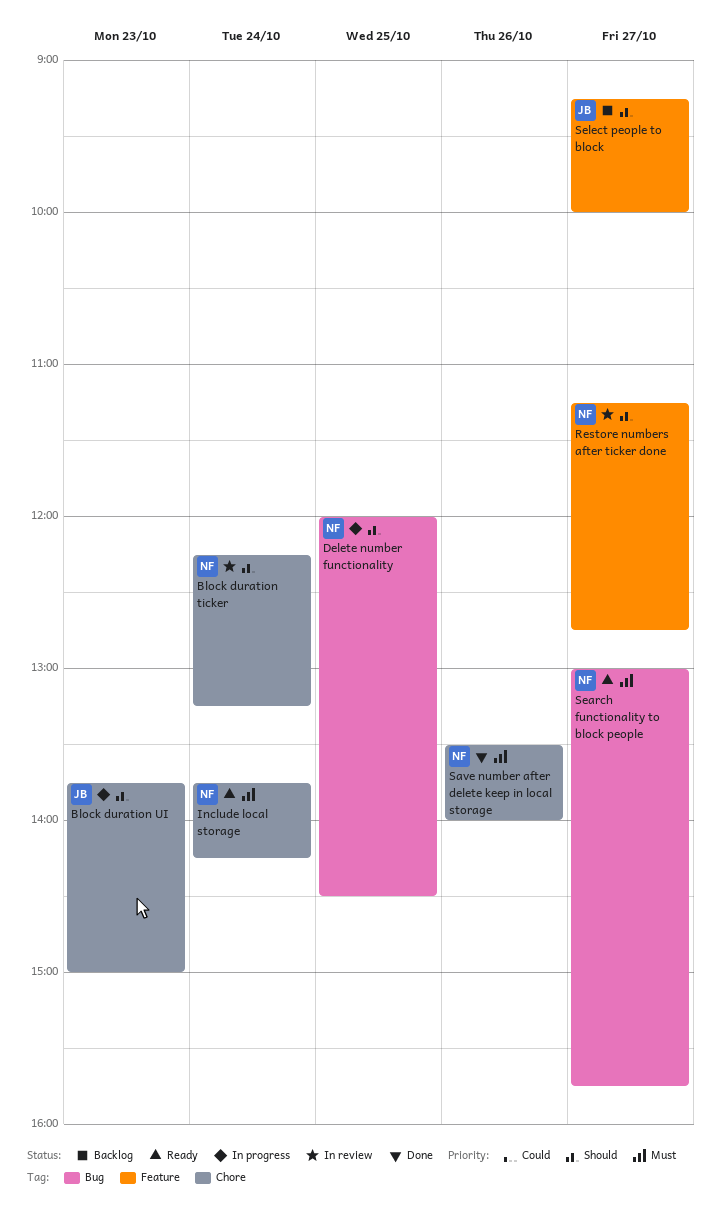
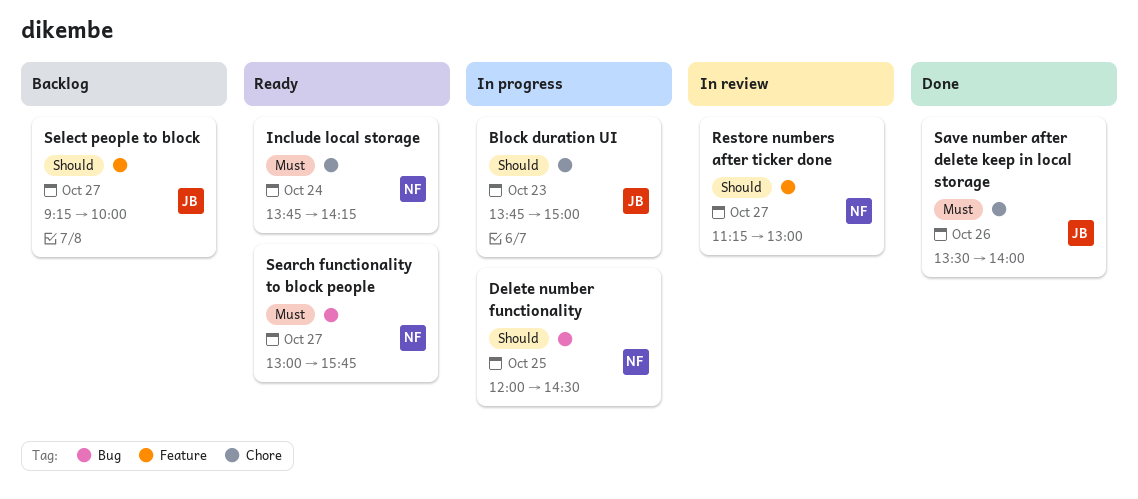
Block duration ticker: present -> none
Restore numbers after ticker done, ends: 12:45 -> 13:00
Save number after delete keep in local storage, owner: NF -> JB

